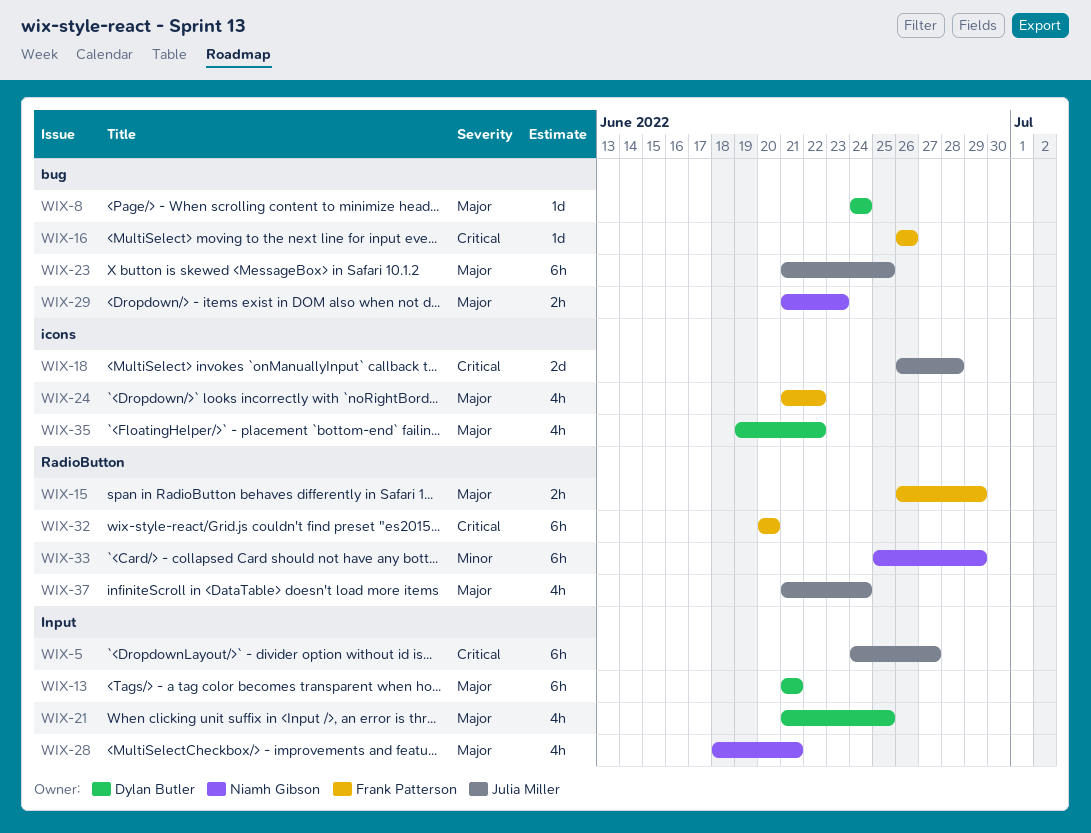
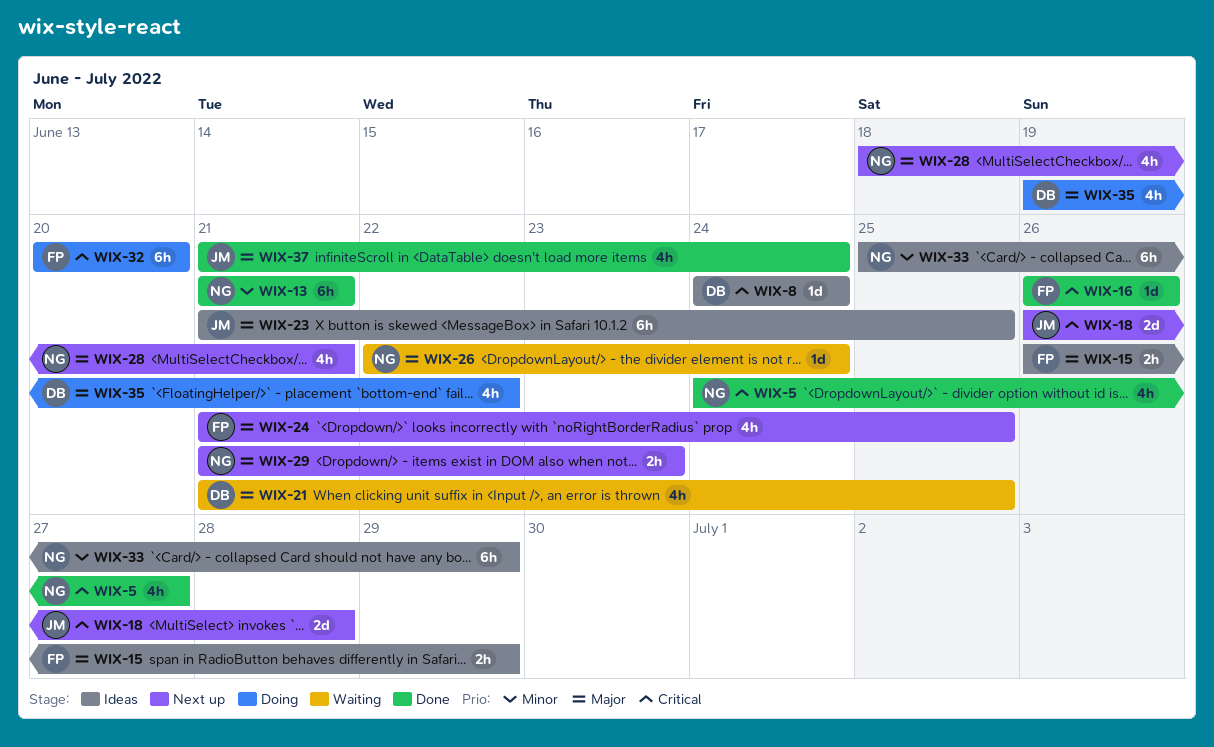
WIX-5, owner: Julia Miller -> Niamh Gibson
WIX-5, estimate: 6h -> 4h
WIX-8, priority: Major -> Critical
WIX-13, owner: Dylan Butler -> Niamh Gibson
WIX-13, priority: Major -> Minor
WIX-24, due: Jun 22 -> Jun 25
WIX-26: none -> present

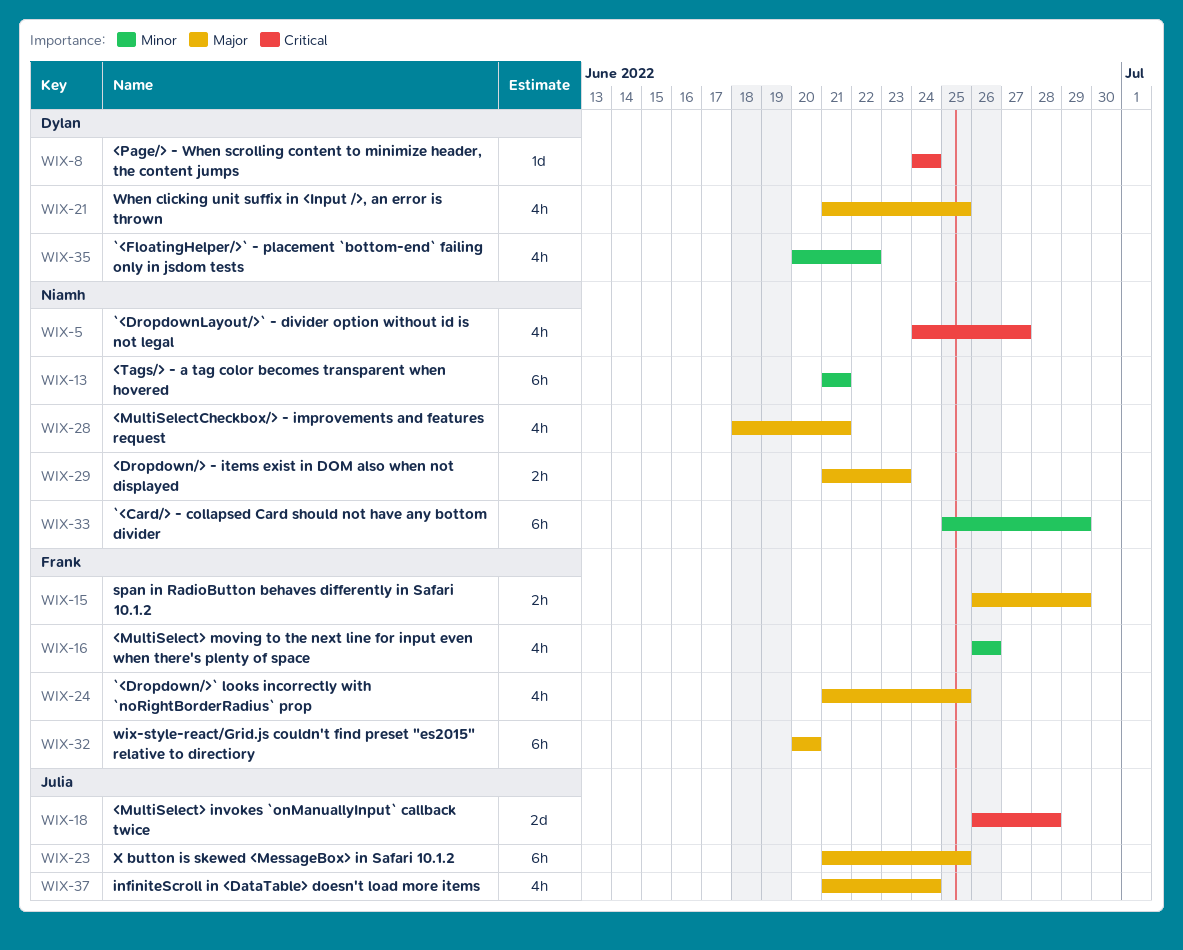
WIX-16, priority: Critical -> Minor
WIX-16, estimate: 1d -> 4h
WIX-26: present -> none
WIX-32, priority: Critical -> Major
WIX-35, priority: Major -> Minor
WIX-35, start: Jun 19 -> Jun 20

